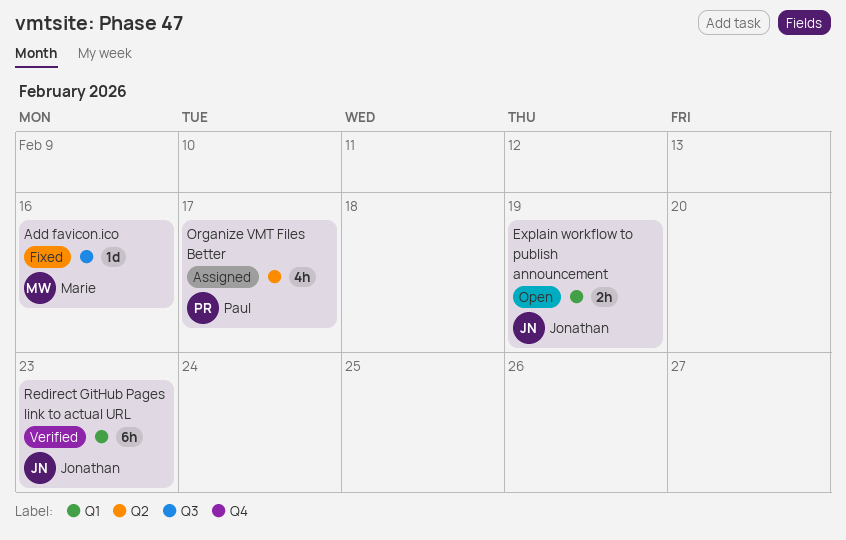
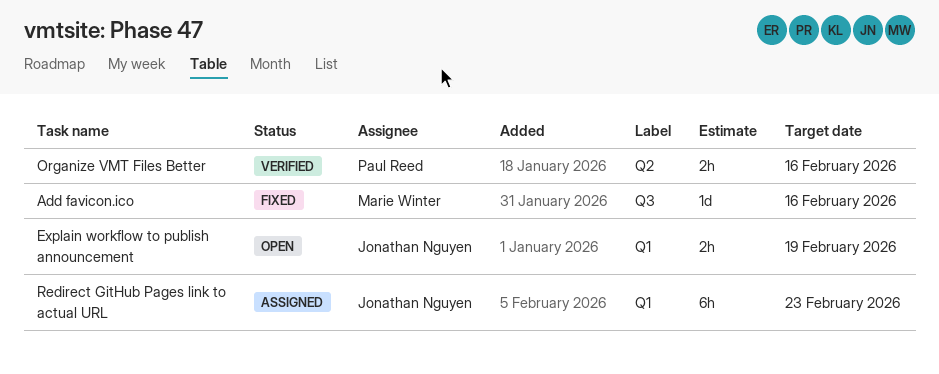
Organize VMT Files Better, status: Assigned -> Verified
Organize VMT Files Better, estimate: 4h -> 2h
Organize VMT Files Better, due: Feb 17 -> Feb 16
Redirect GitHub Pages link to actual URL, status: Verified -> Assigned

